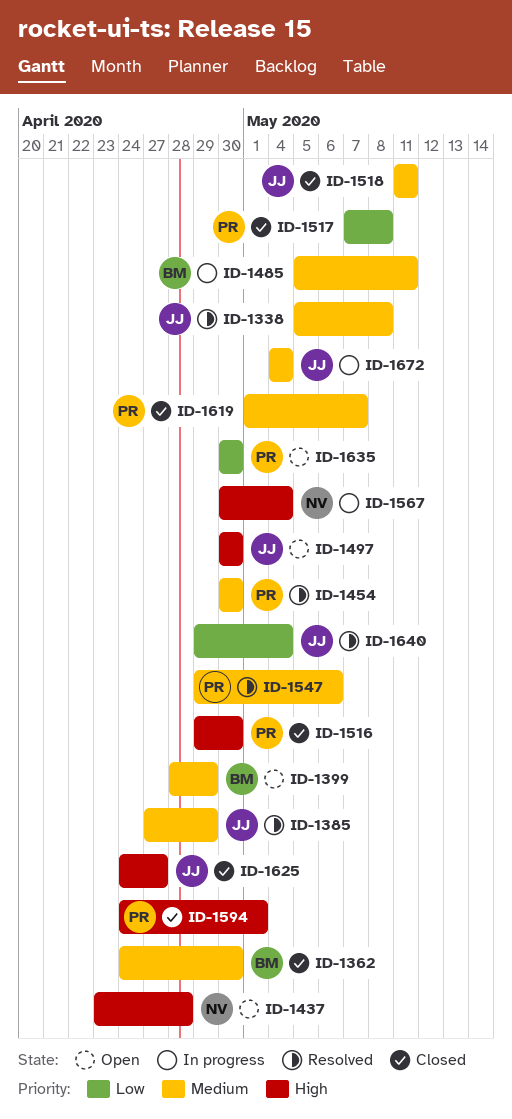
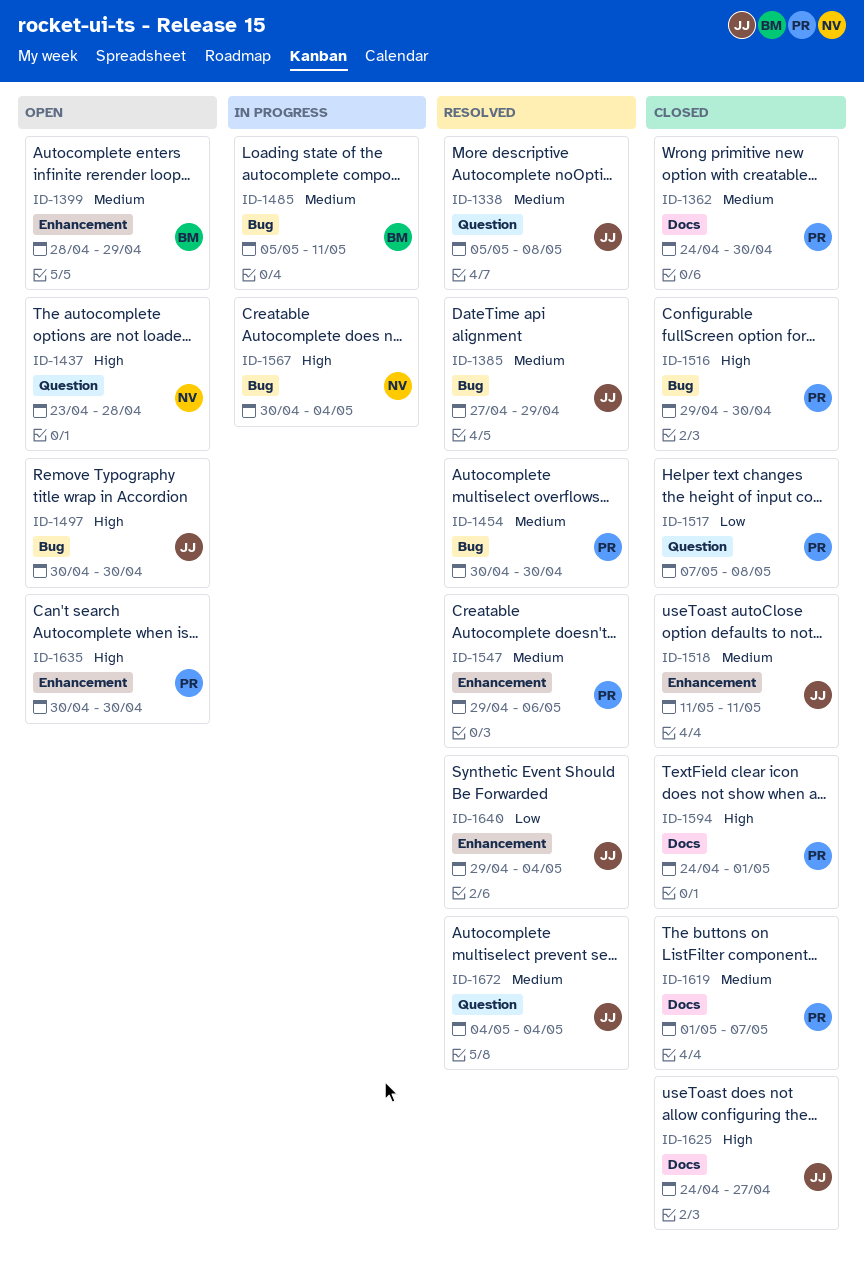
ID-1362, owner: BM -> PR
ID-1635, priority: Low -> High
ID-1672, status: In progress -> Resolved

